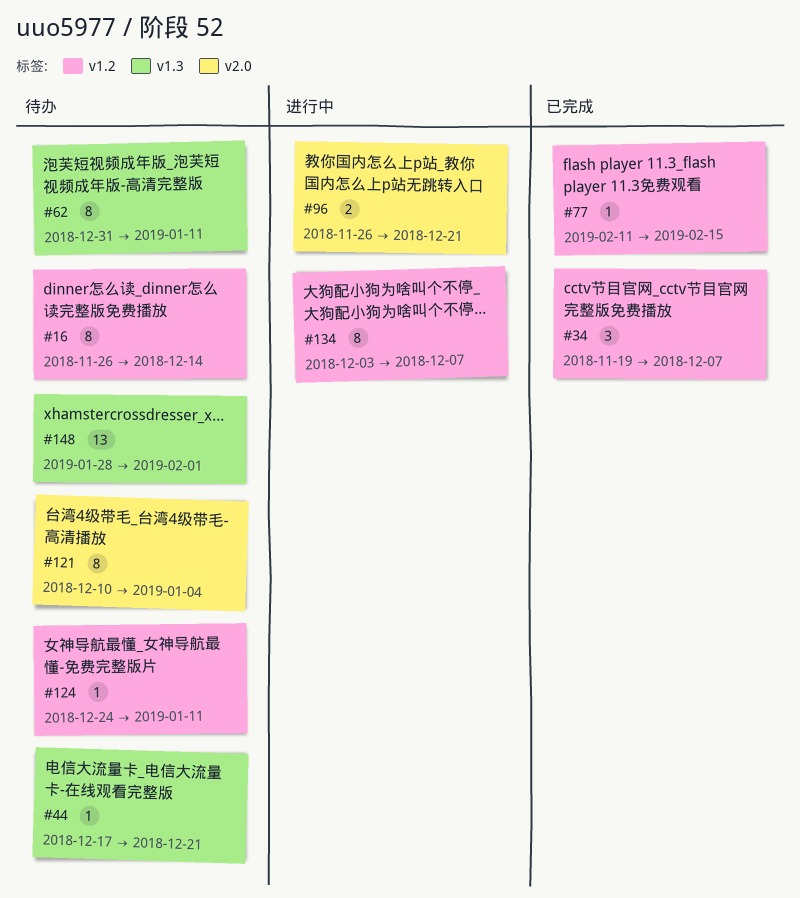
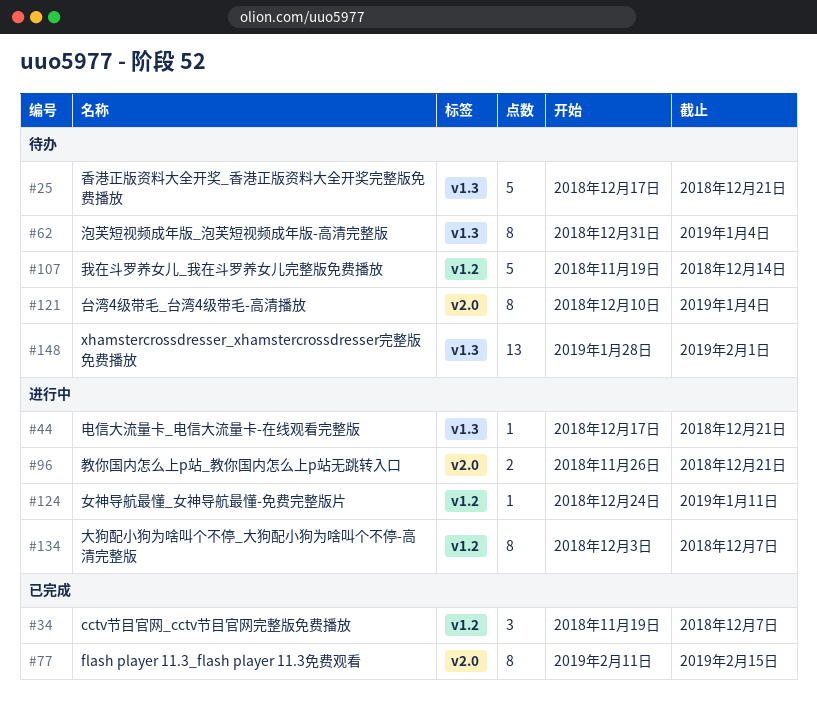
#16: present -> none
#25: none -> present
#44, status: 待办 -> 进行中
#62, due: Jan 11 -> Jan 4
#77, label: v1.2 -> v2.0
#77, estimate: 1 -> 8
#107: none -> present
#124, status: 待办 -> 进行中

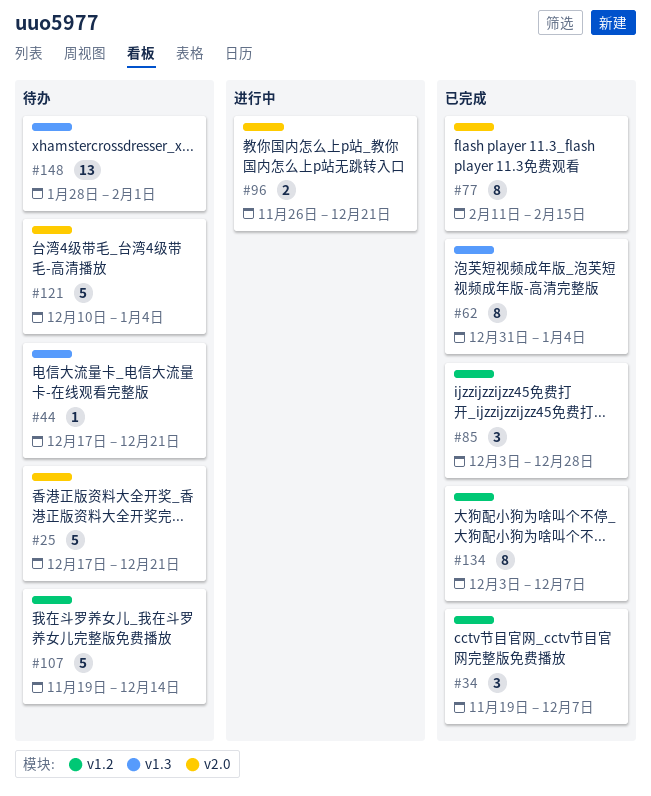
#25, label: v1.3 -> v2.0
#44, status: 进行中 -> 待办
#62, status: 待办 -> 已完成
#85: none -> present
#121, estimate: 8 -> 5
#124: present -> none
#134, status: 进行中 -> 已完成

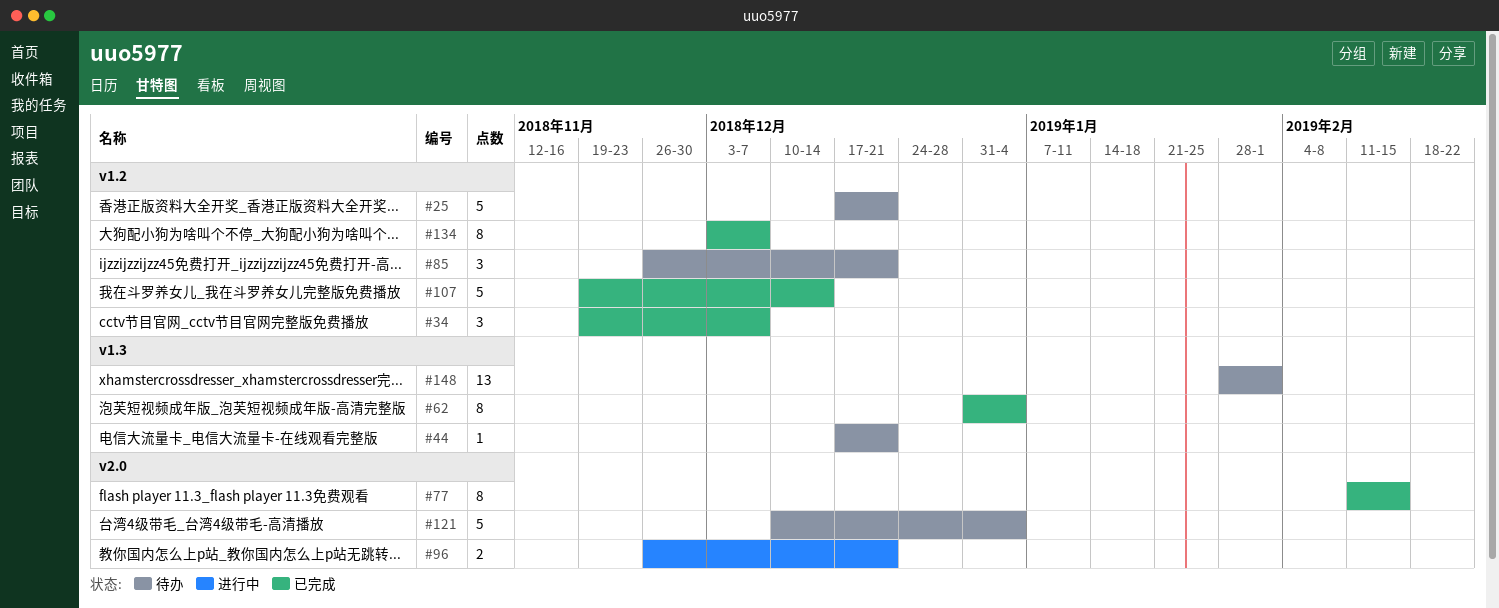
#25, label: v2.0 -> v1.2
#85, status: 已完成 -> 待办
#85, start: Dec 3 -> Nov 26
#85, due: Dec 28 -> Dec 21
#107, status: 待办 -> 已完成

